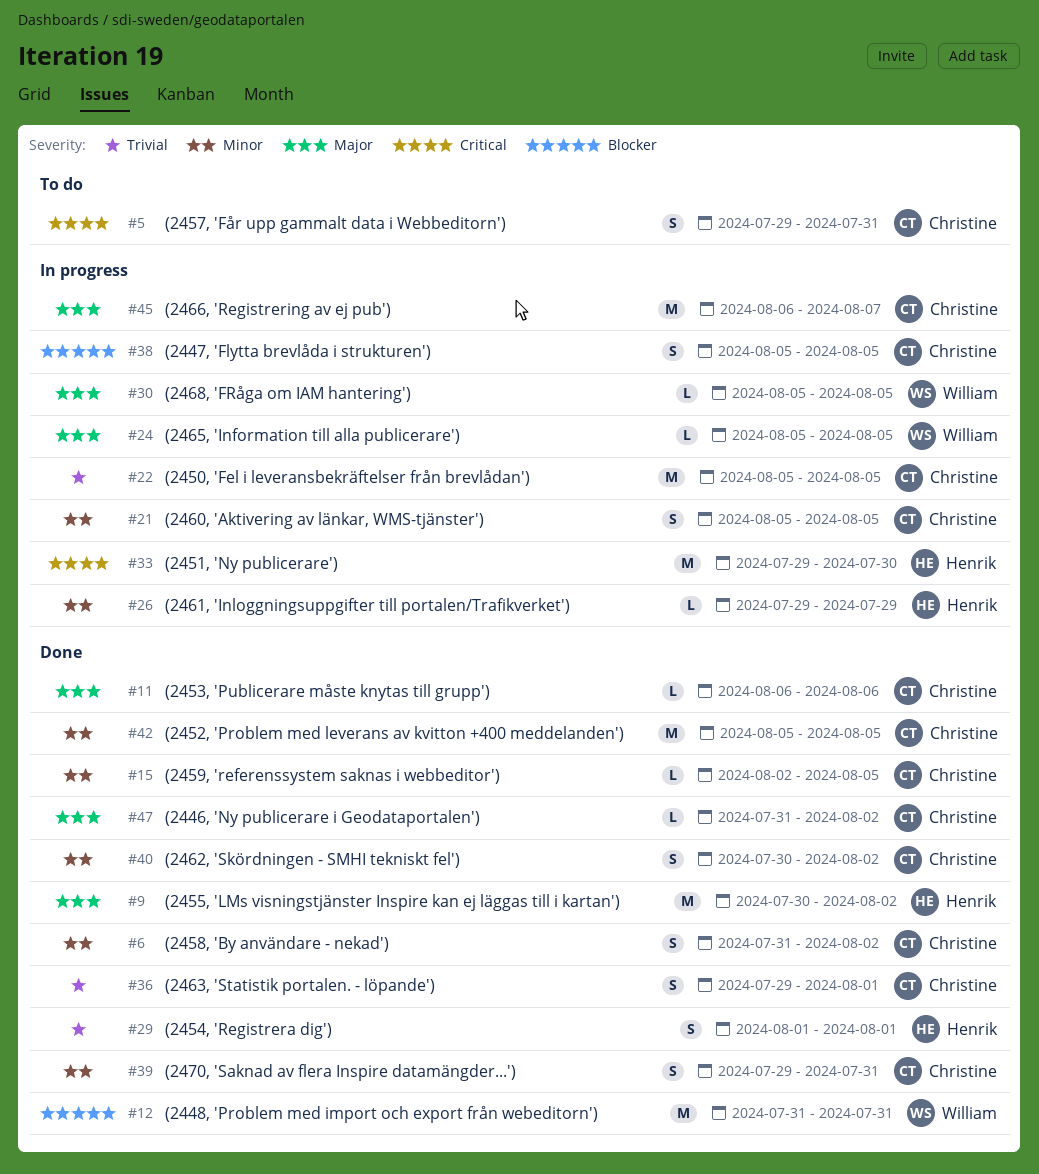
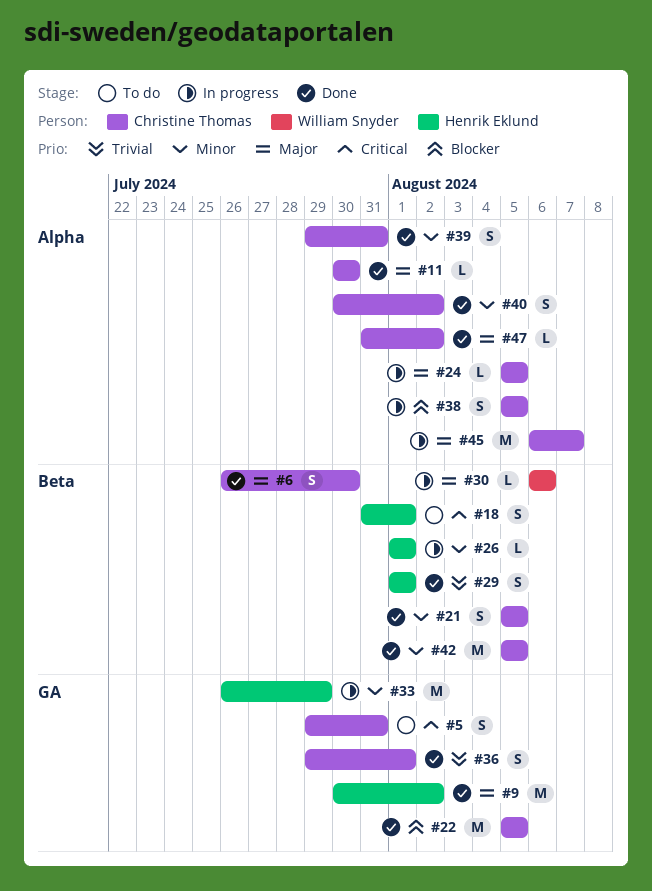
#6, priority: Minor -> Major
#6, start: Jul 31 -> Jul 26
#6, due: Aug 2 -> Jul 30
#11, start: Aug 6 -> Jul 30
#11, due: Aug 6 -> Jul 30
#12: present -> none
#15: present -> none
#18: none -> present
#21, status: In progress -> Done
#22, status: In progress -> Done
#22, priority: Trivial -> Blocker
#24, owner: William Snyder -> Christine Thomas
#26, start: Jul 29 -> Aug 1
#26, due: Jul 29 -> Aug 1
#30, start: Aug 5 -> Aug 6
#30, due: Aug 5 -> Aug 6
#33, priority: Critical -> Minor
#33, start: Jul 29 -> Jul 26
#33, due: Jul 30 -> Jul 29

